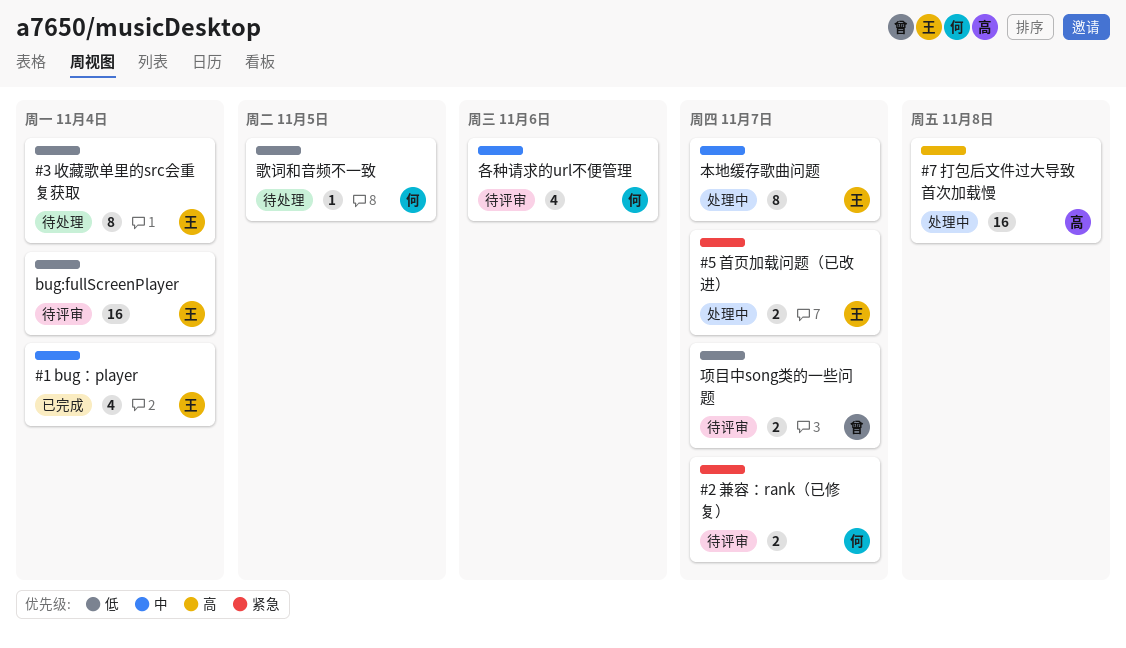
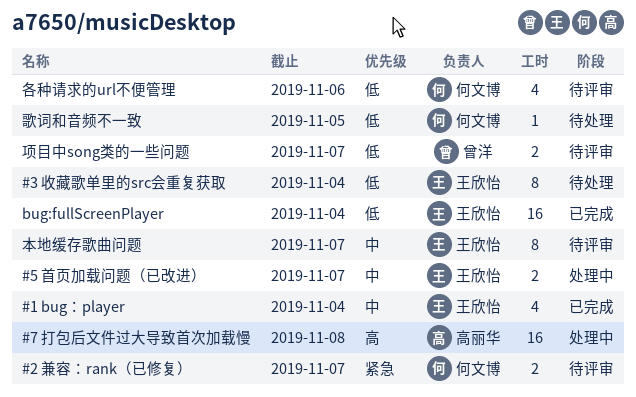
#5 首页加载问题（已改进）, priority: 紧急 -> 中
bug:fullScreenPlayer, status: 待评审 -> 已完成
各种请求的url不便管理, priority: 中 -> 低
本地缓存歌曲问题, status: 处理中 -> 待评审

